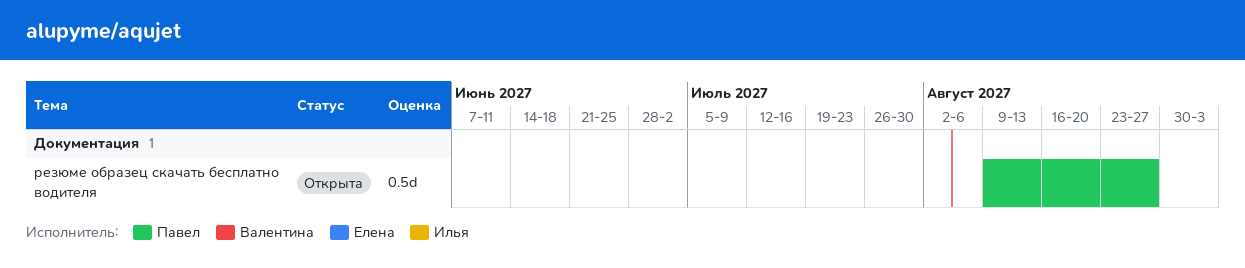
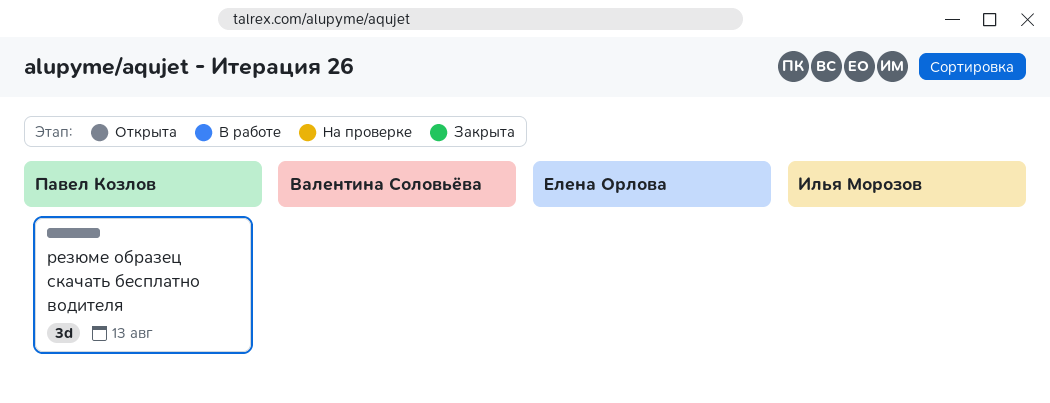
резюме образец скачать бесплатно водителя, estimate: 0.5d -> 3d
резюме образец скачать бесплатно водителя, due: Aug 27 -> Aug 13

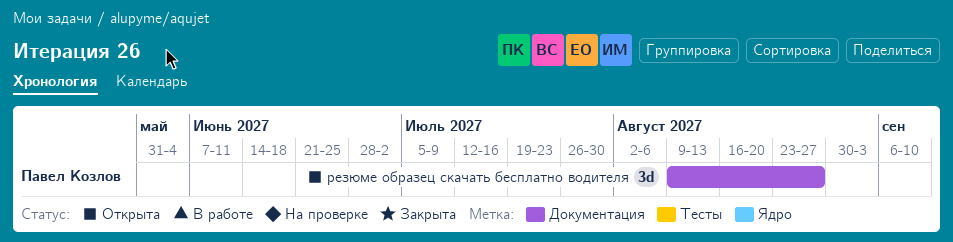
резюме образец скачать бесплатно водителя, due: Aug 13 -> Aug 27

